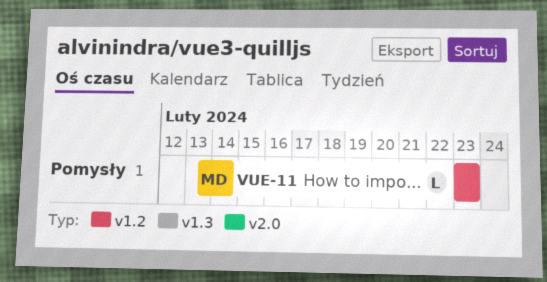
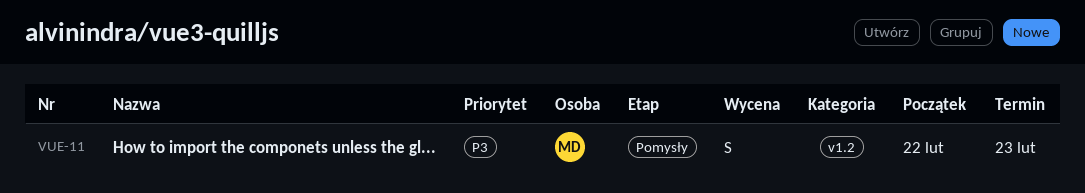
VUE-11, estimate: L -> S
VUE-11, start: Feb 23 -> Feb 22

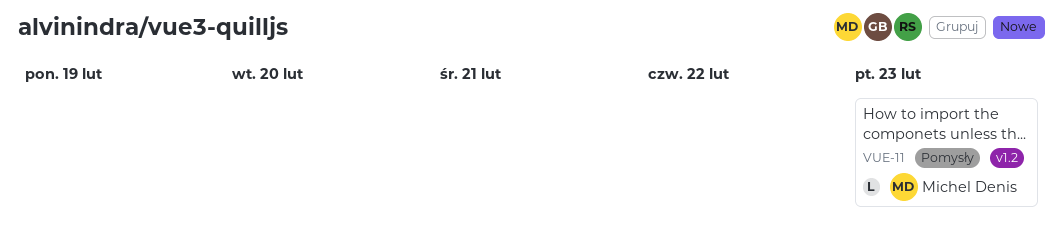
VUE-11, estimate: S -> L

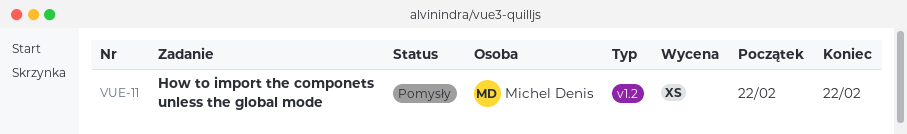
VUE-11, estimate: L -> XS
VUE-11, due: Feb 23 -> Feb 22

